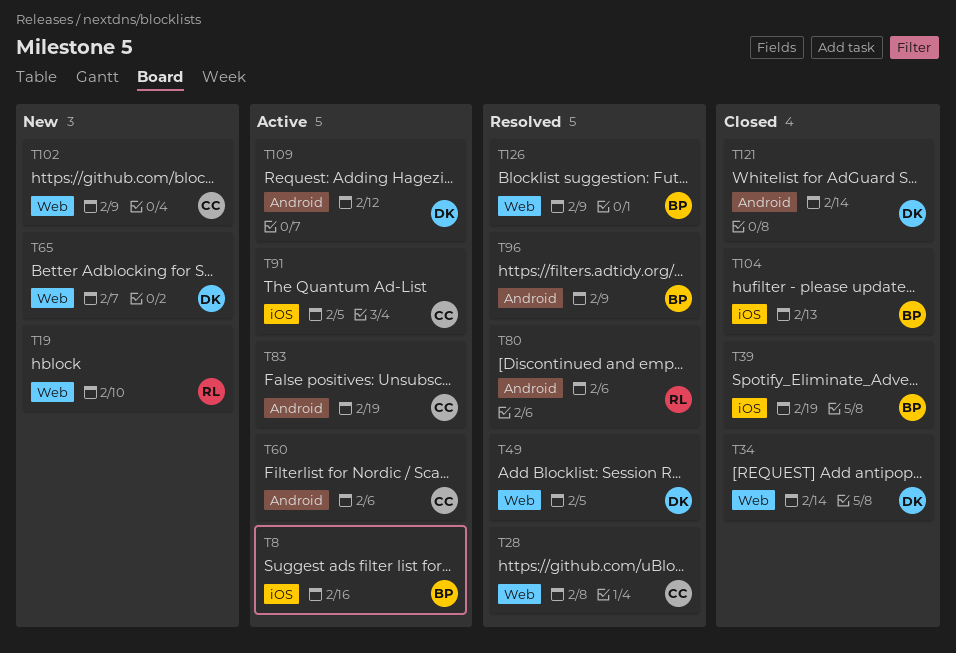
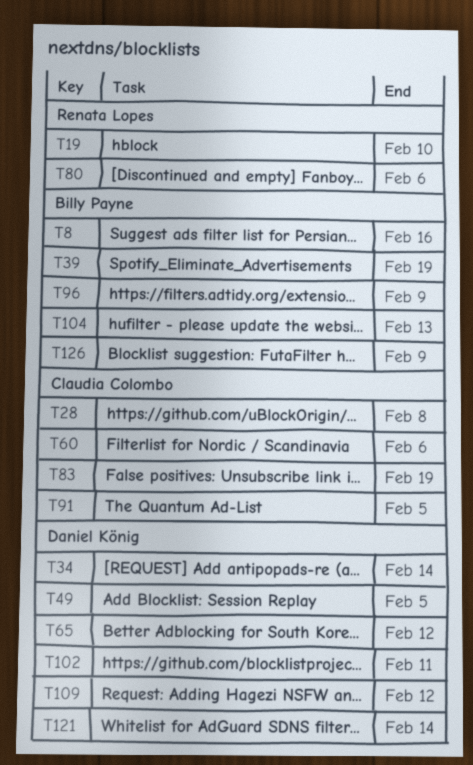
T65, due: Feb 7 -> Feb 12
T102, owner: Claudia Colombo -> Daniel König
T102, due: Feb 9 -> Feb 11

